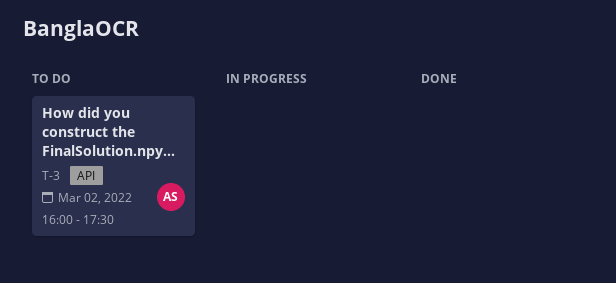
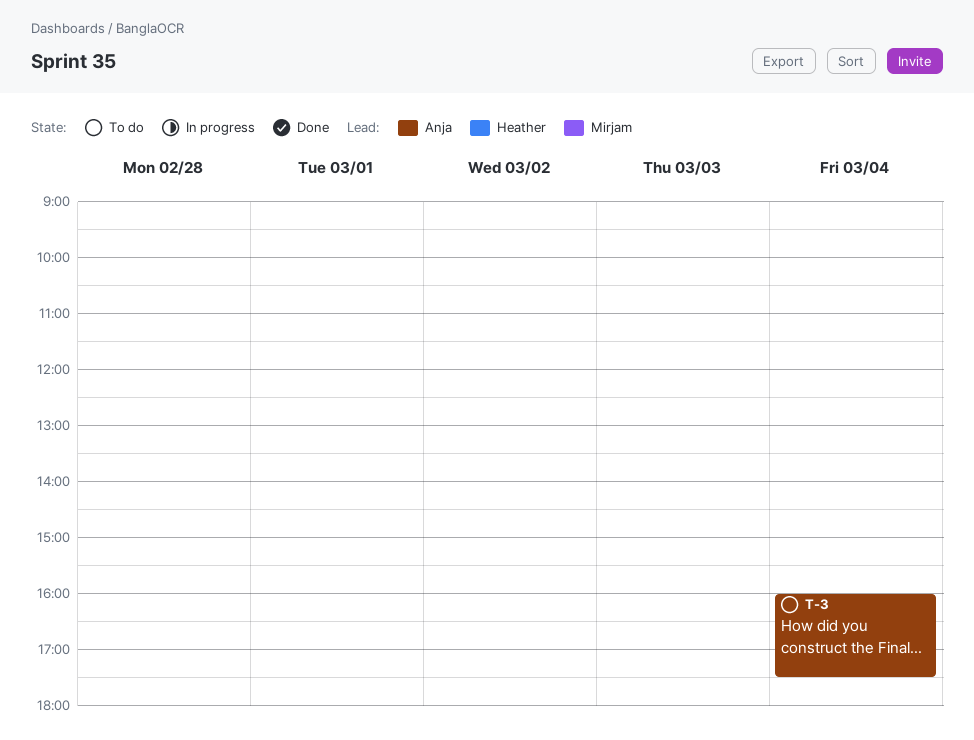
T-3, day: Mar 2 -> Mar 4

